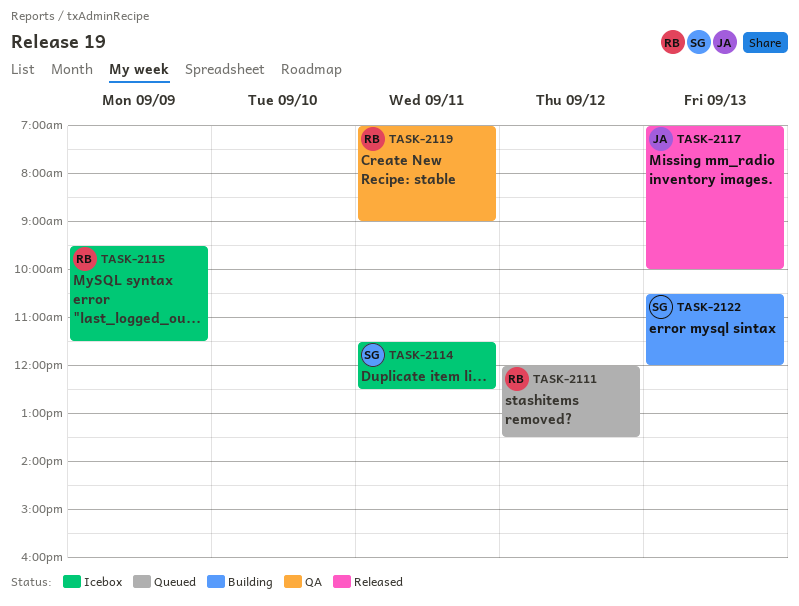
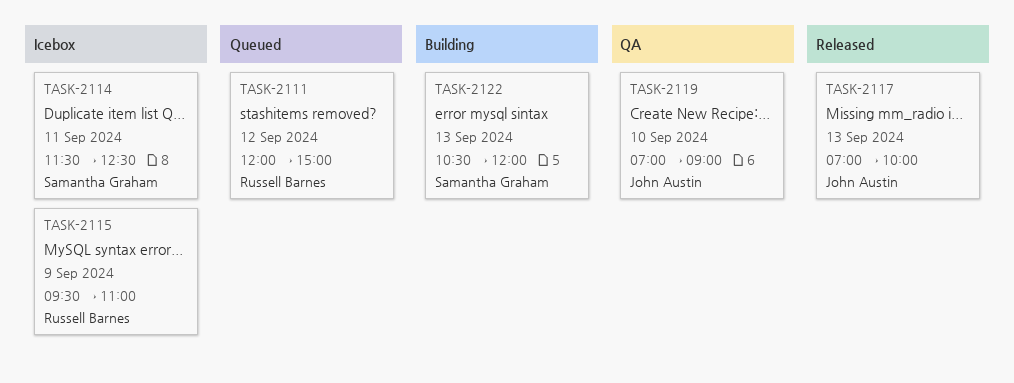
TASK-2111, ends: 13:30 -> 15:00
TASK-2115, ends: 11:30 -> 11:00
TASK-2119, owner: Russell Barnes -> John Austin
TASK-2119, day: Sep 11 -> Sep 10

